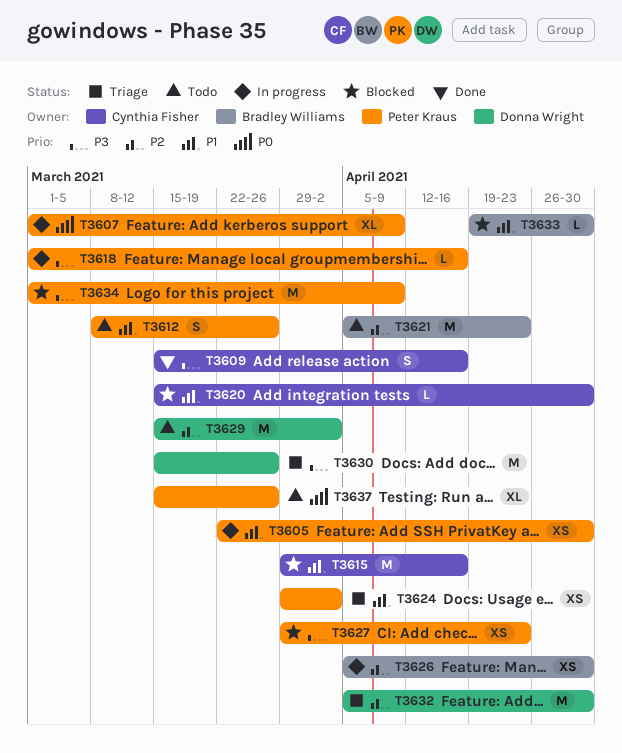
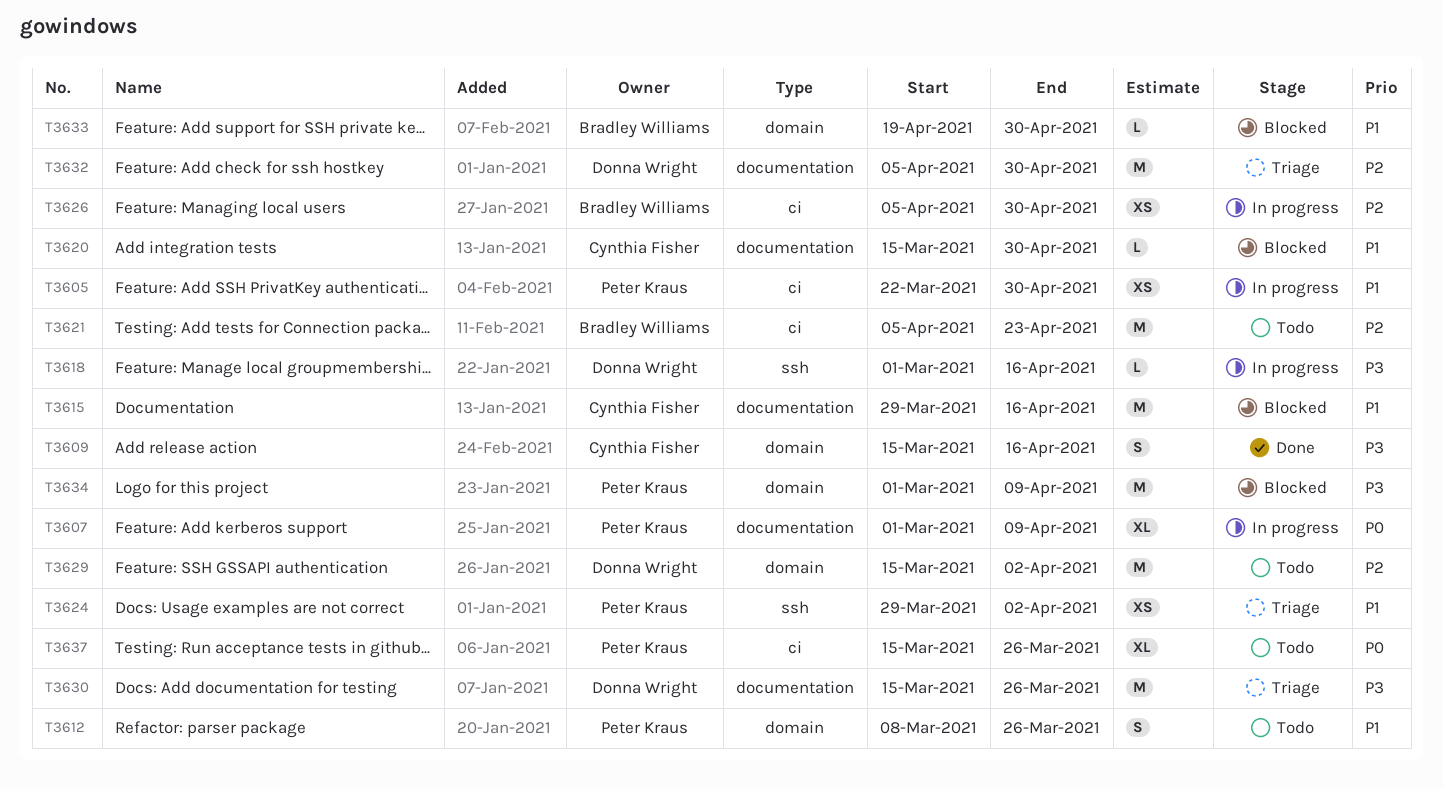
T3618, owner: Peter Kraus -> Donna Wright
T3627: present -> none

